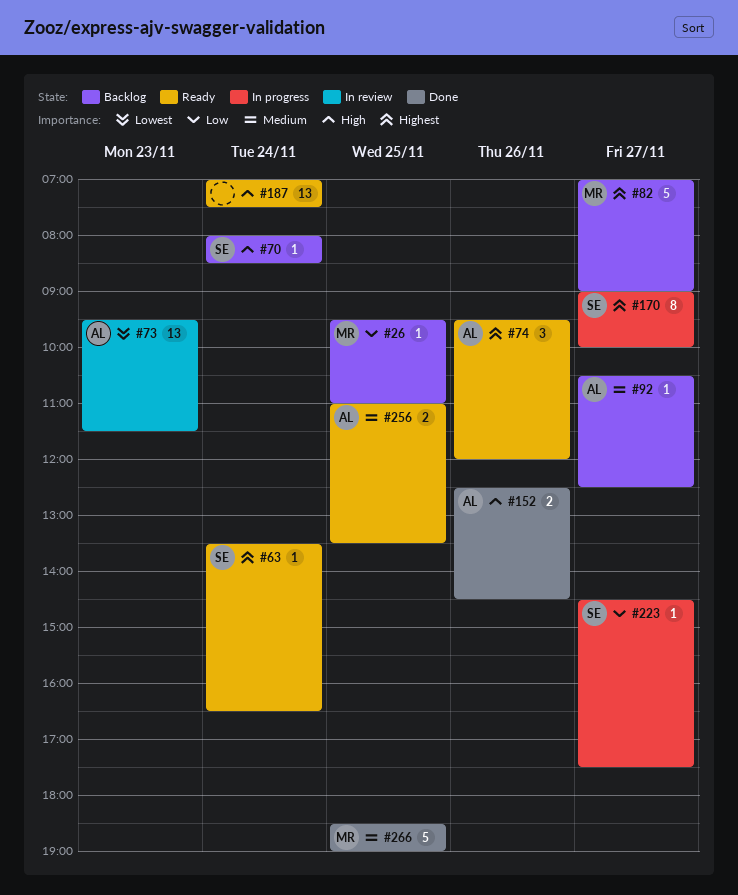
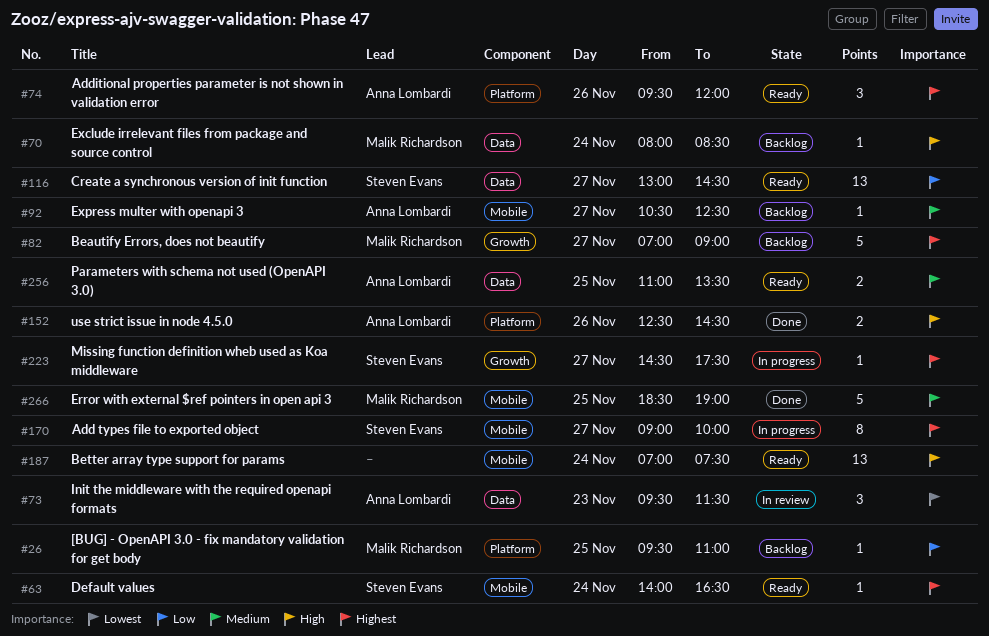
#63, begins: 13:30 -> 14:00
#70, owner: Steven Evans -> Malik Richardson
#73, estimate: 13 -> 3
#116: none -> present
#223, priority: Low -> Highest

